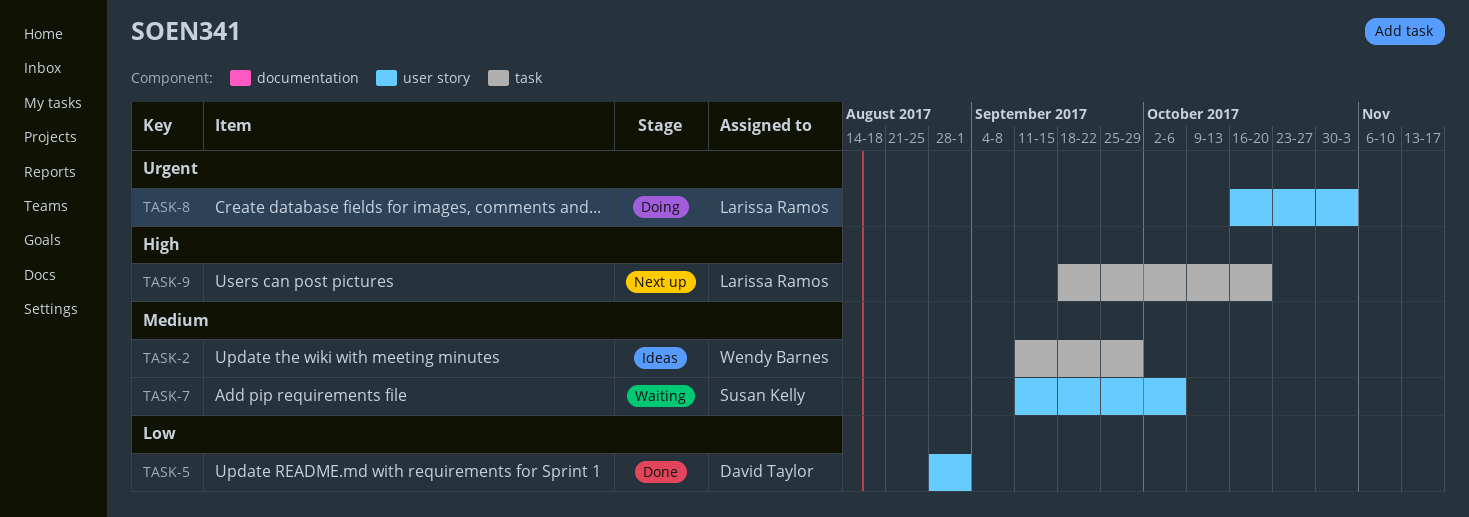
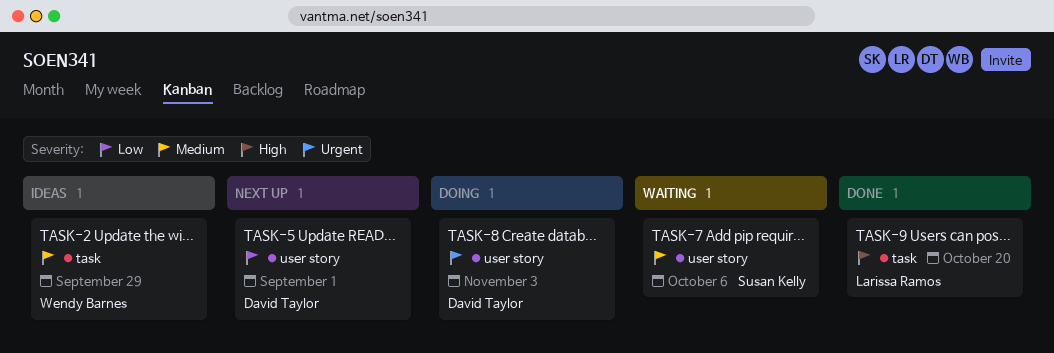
TASK-5, status: Done -> Next up
TASK-8, owner: Larissa Ramos -> David Taylor
TASK-9, status: Next up -> Done

